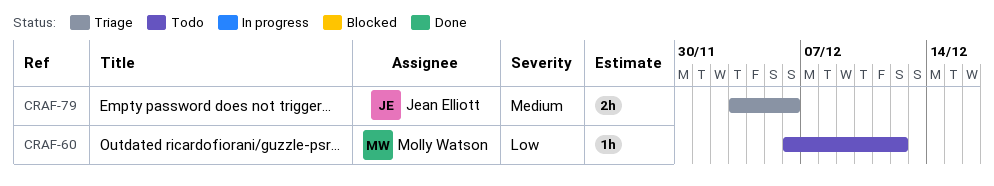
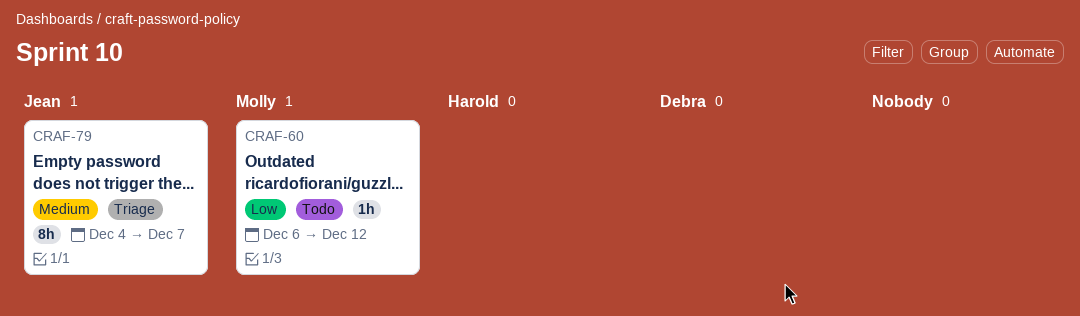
CRAF-79, estimate: 2h -> 8h
CRAF-79, start: Dec 3 -> Dec 4
CRAF-79, due: Dec 6 -> Dec 7

